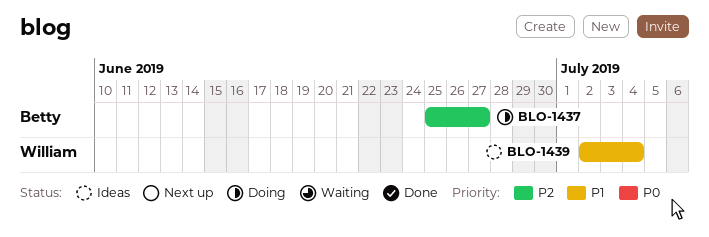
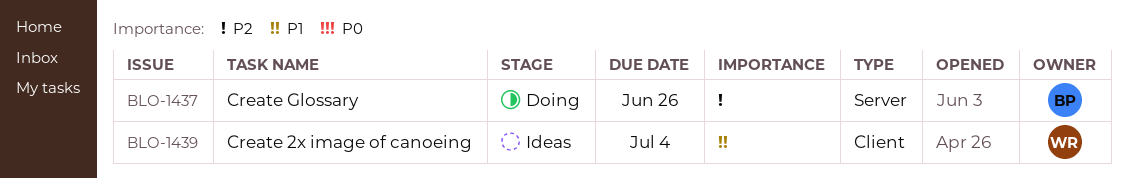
BLO-1437, due: Jun 27 -> Jun 26

